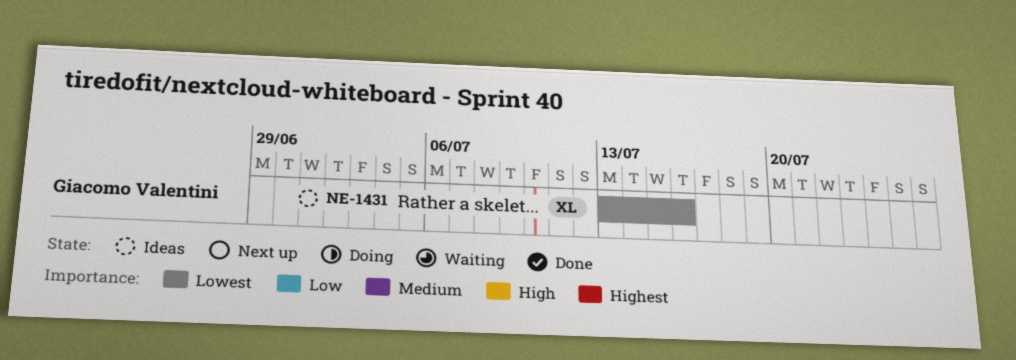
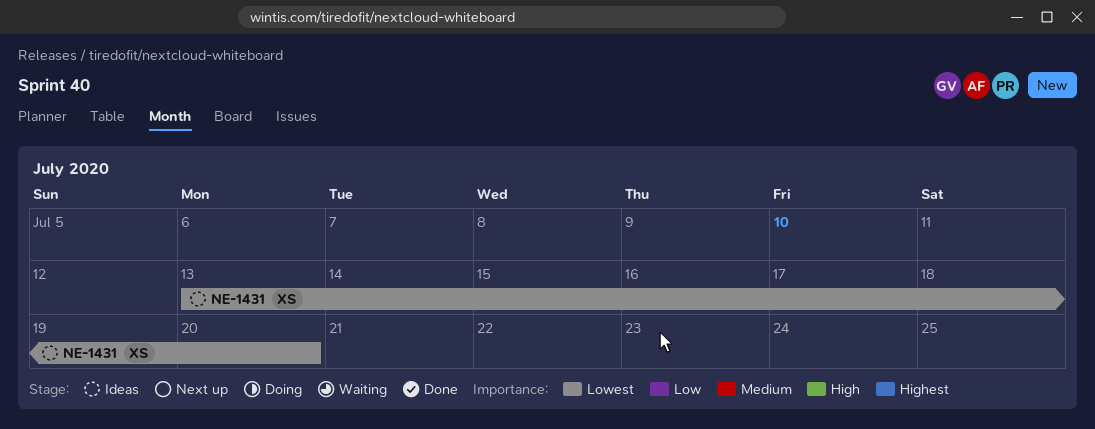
NE-1431, estimate: XL -> XS
NE-1431, due: Jul 16 -> Jul 20

